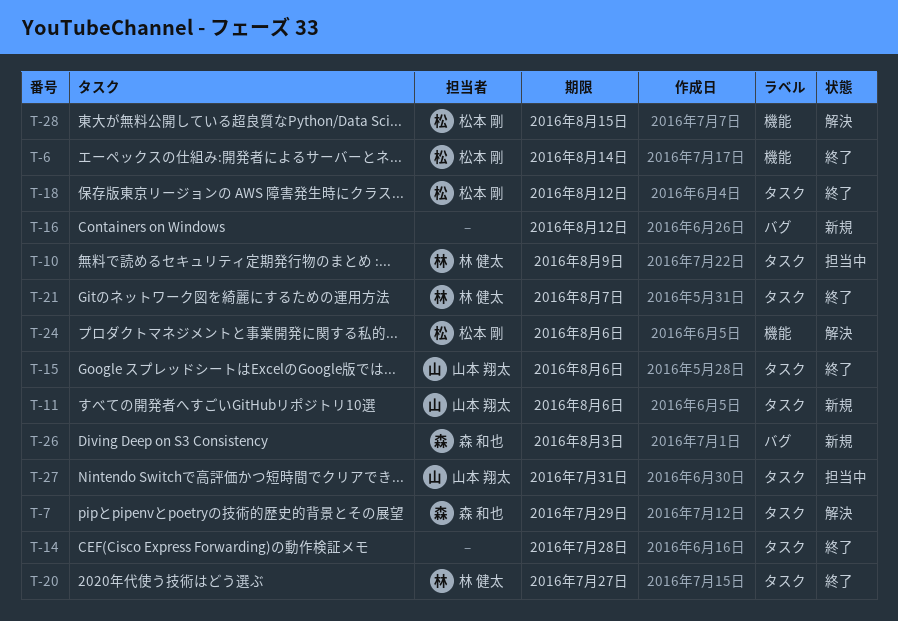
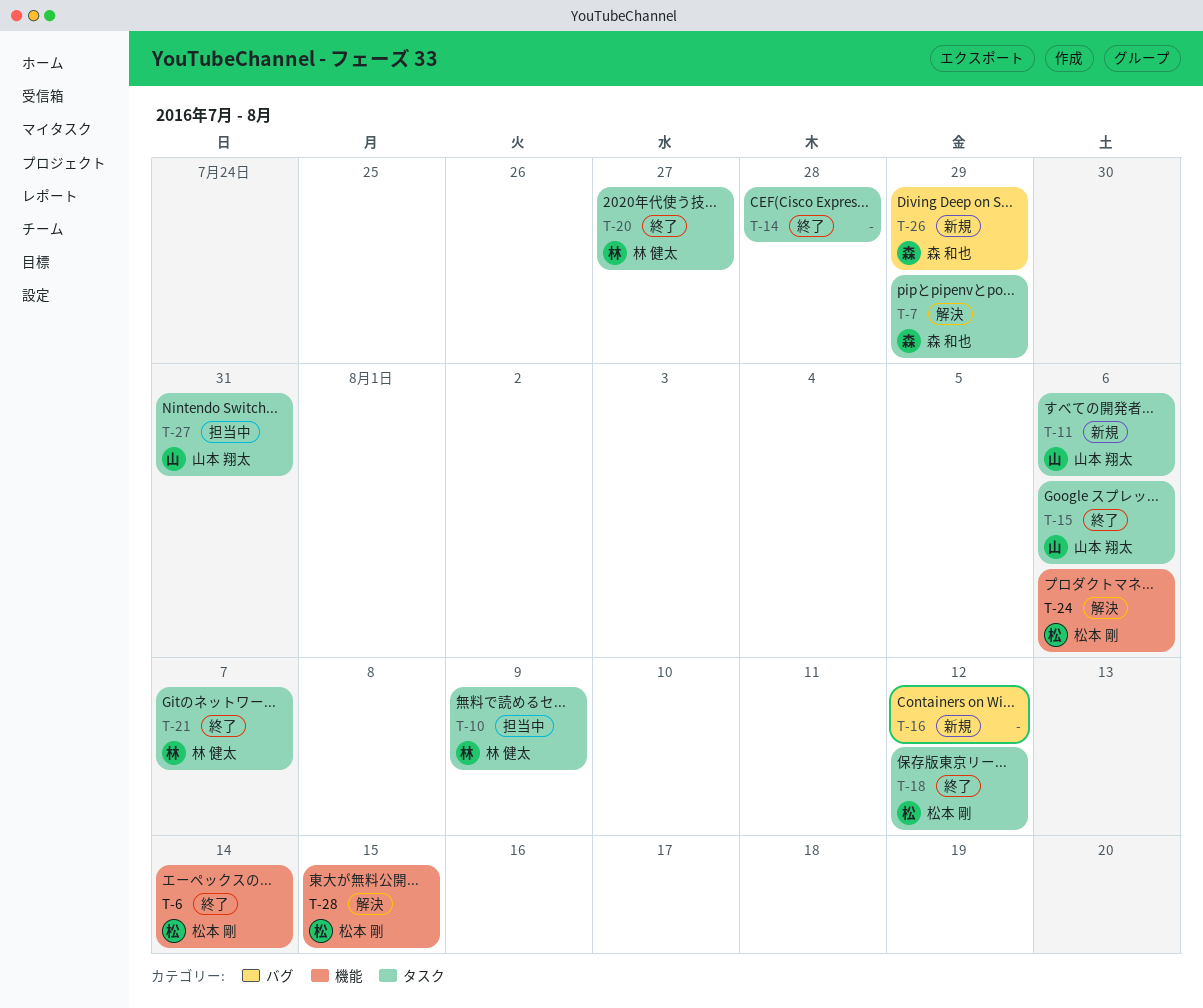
T-26, due: Aug 3 -> Jul 29

